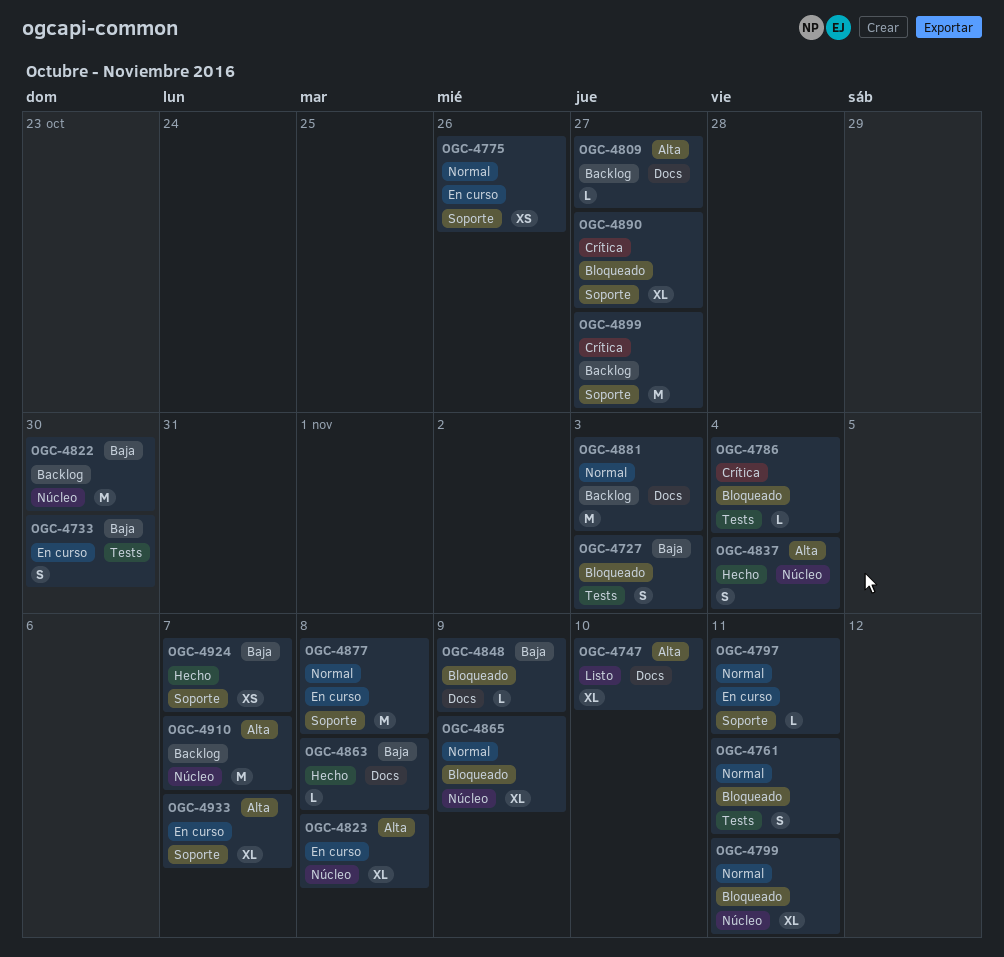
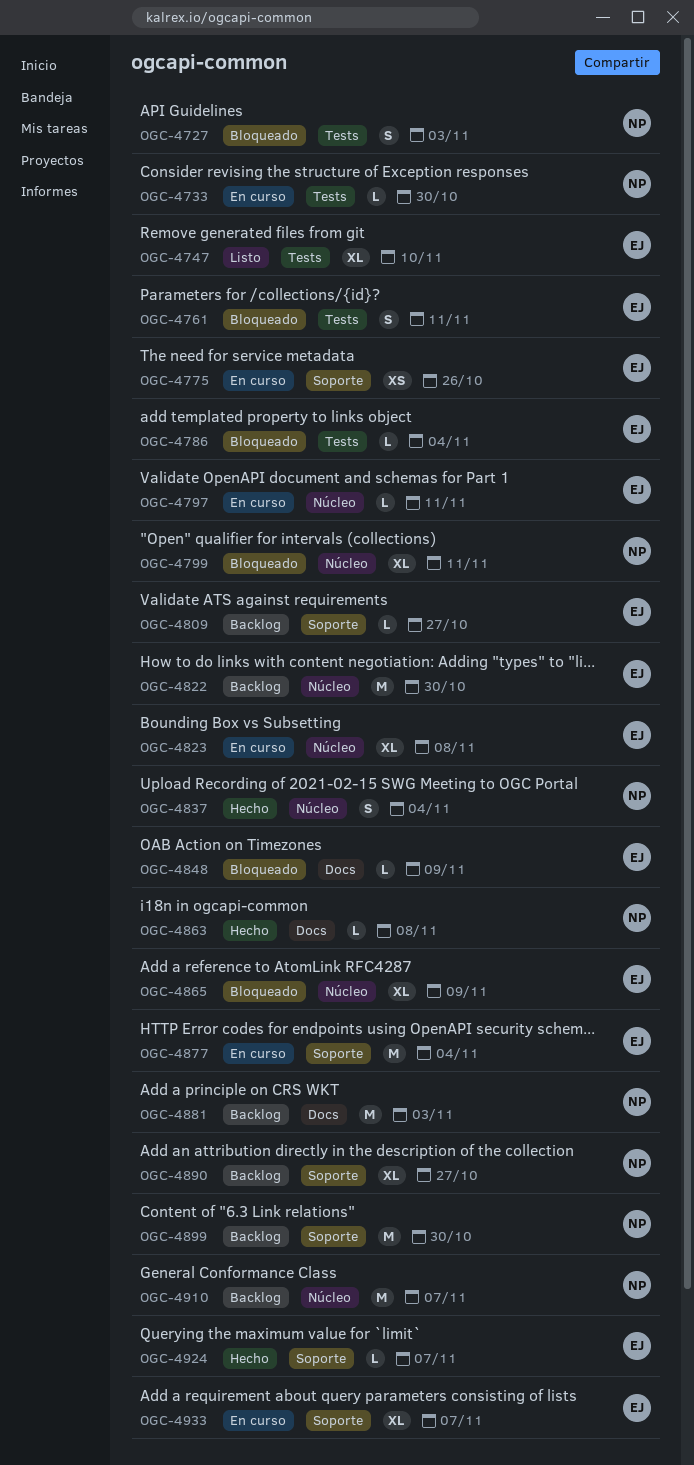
OGC-4733, estimate: S -> L
OGC-4747, label: Docs -> Tests
OGC-4797, label: Soporte -> Núcleo
OGC-4809, label: Docs -> Soporte
OGC-4877, due: Nov 8 -> Nov 4
OGC-4890, status: Bloqueado -> Backlog
OGC-4899, due: Oct 27 -> Oct 30
OGC-4924, estimate: XS -> L

